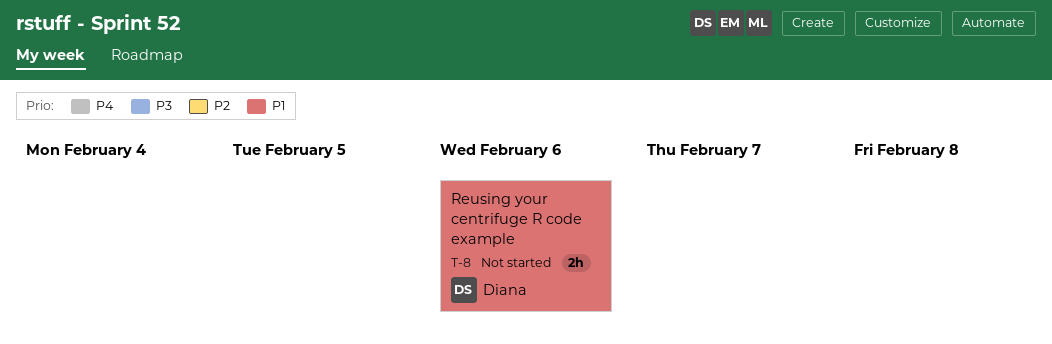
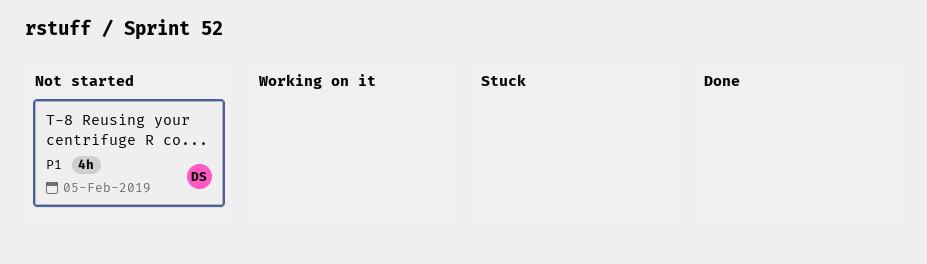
T-8, estimate: 2h -> 4h
T-8, due: Feb 6 -> Feb 5

